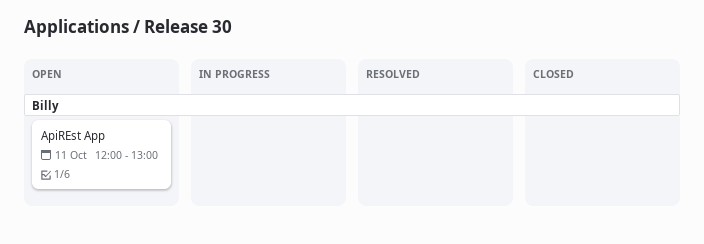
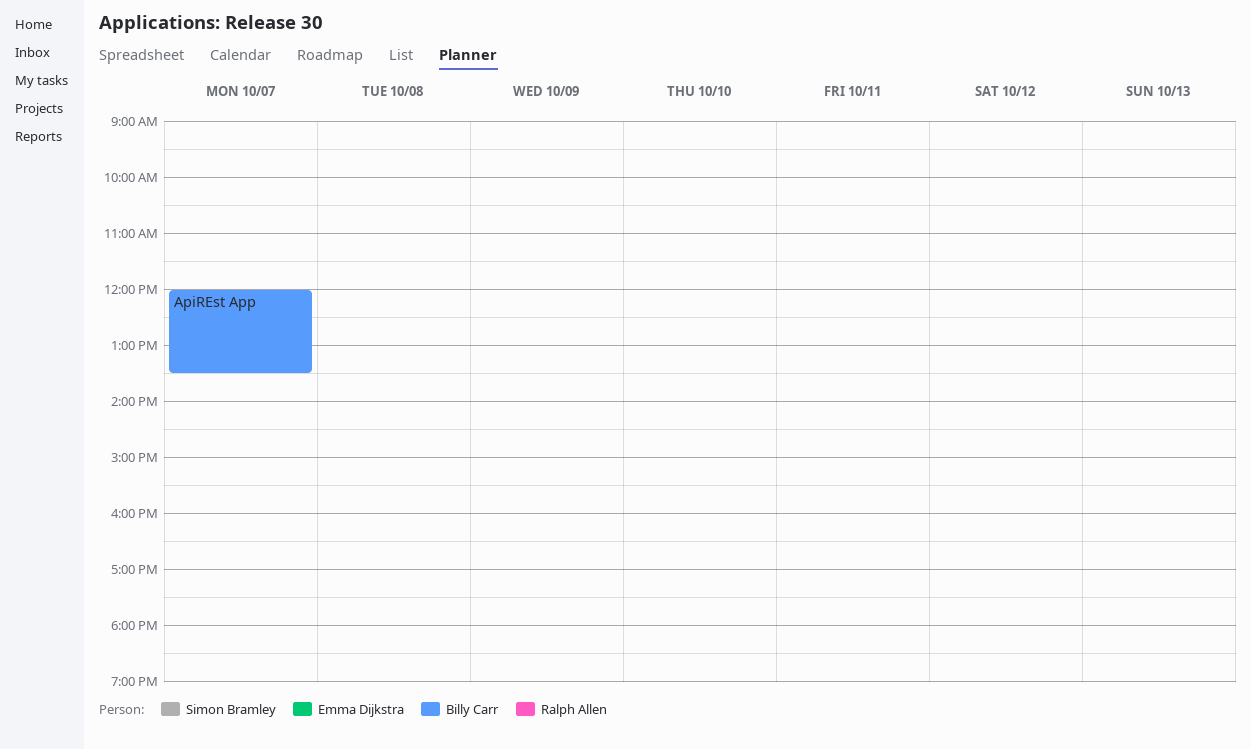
ApiREst App, day: Oct 11 -> Oct 7
ApiREst App, ends: 13:00 -> 13:30

